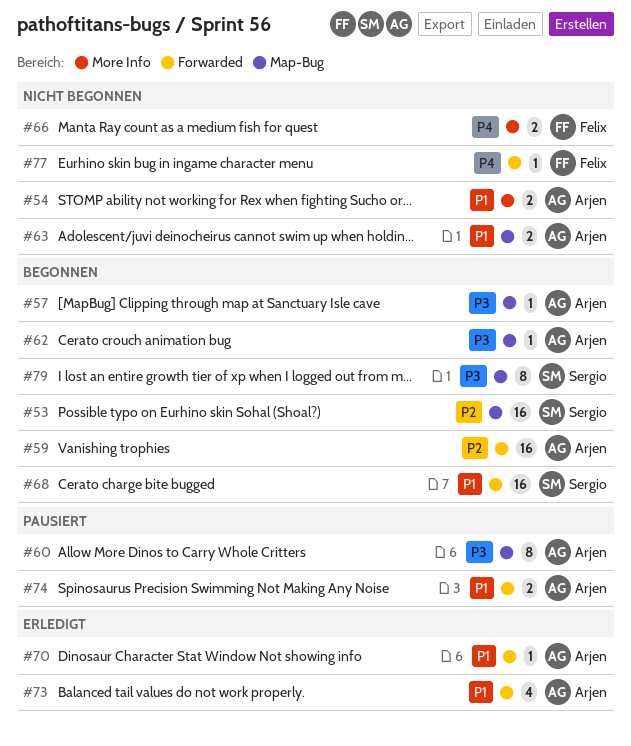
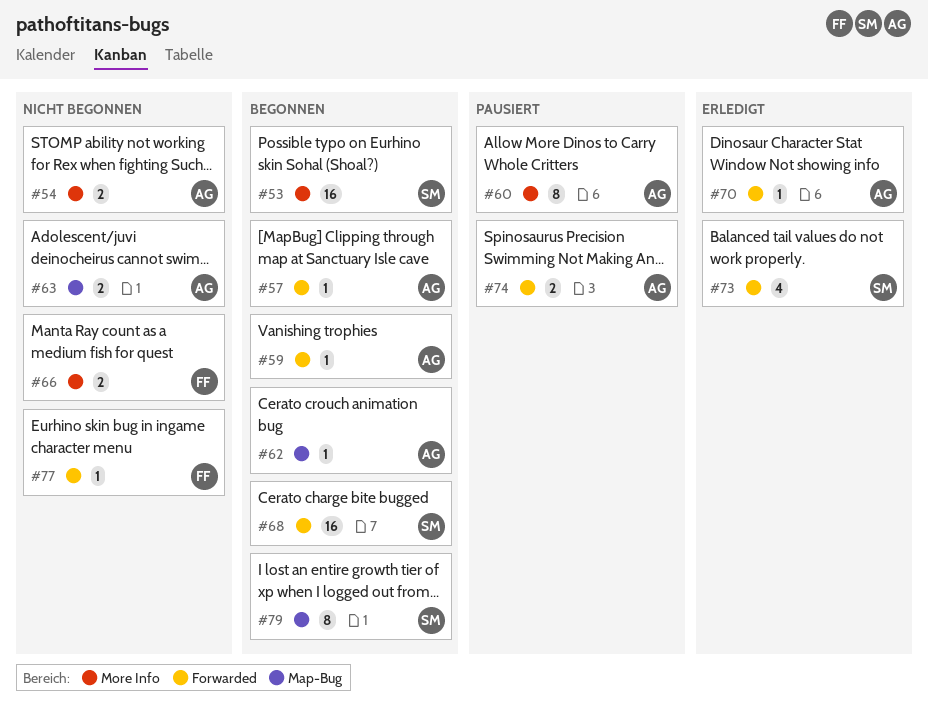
#53, label: Map-Bug -> More Info
#57, label: Map-Bug -> Forwarded
#59, estimate: 16 -> 1
#60, label: Map-Bug -> More Info
#73, owner: Arjen -> Sergio

